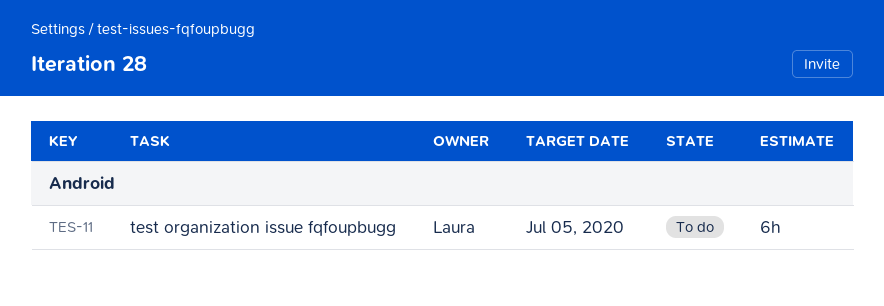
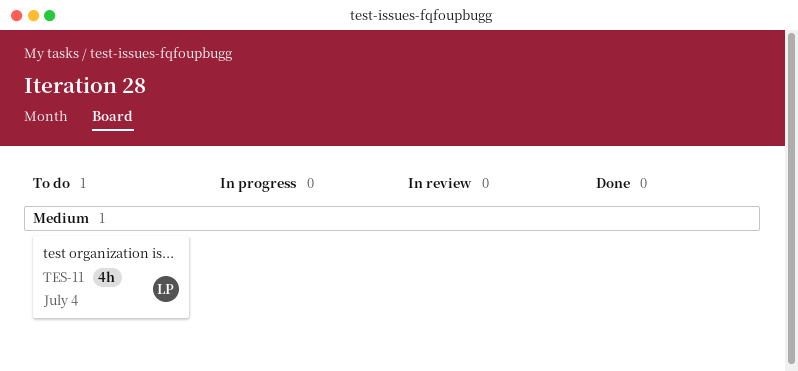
TES-11, estimate: 6h -> 4h
TES-11, due: Jul 5 -> Jul 4

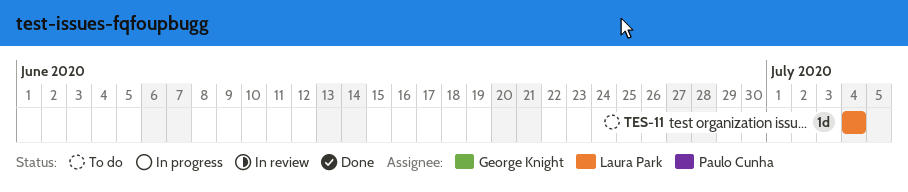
TES-11, estimate: 4h -> 1d

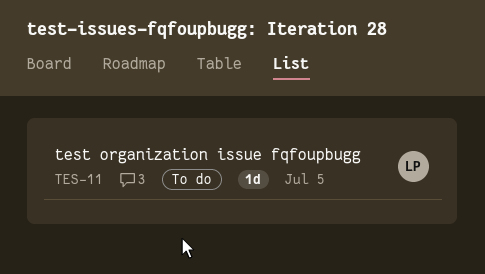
TES-11, due: Jul 4 -> Jul 5

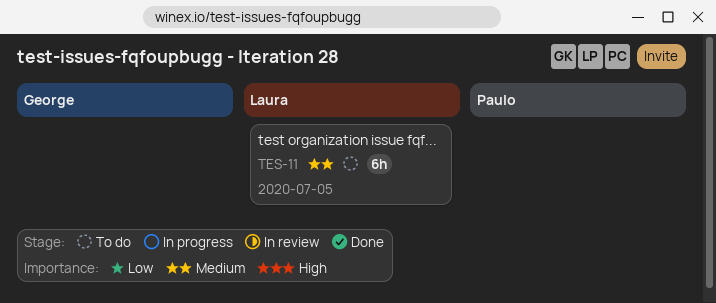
TES-11, estimate: 1d -> 6h

